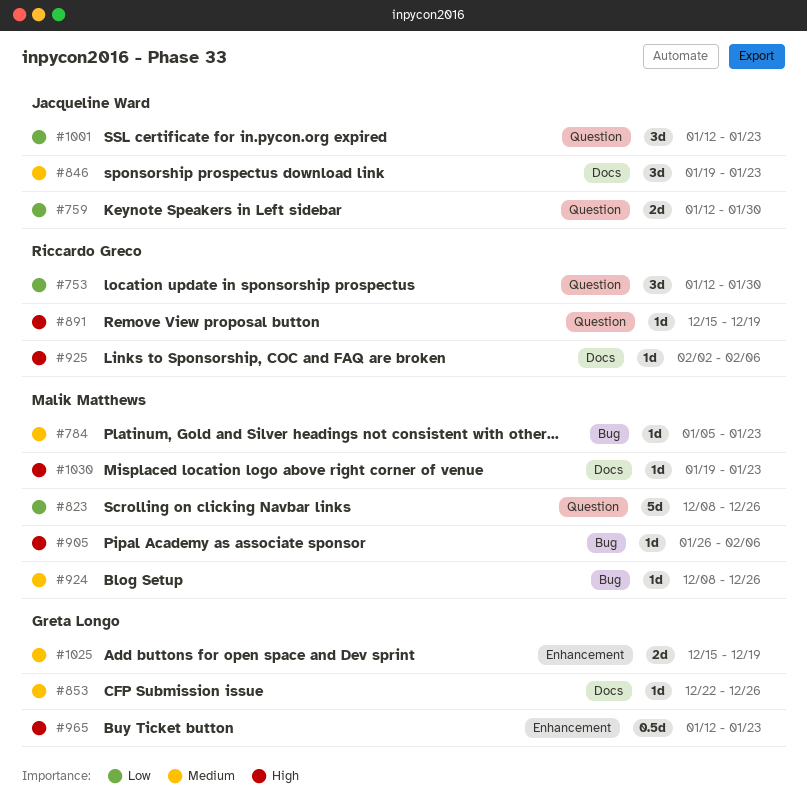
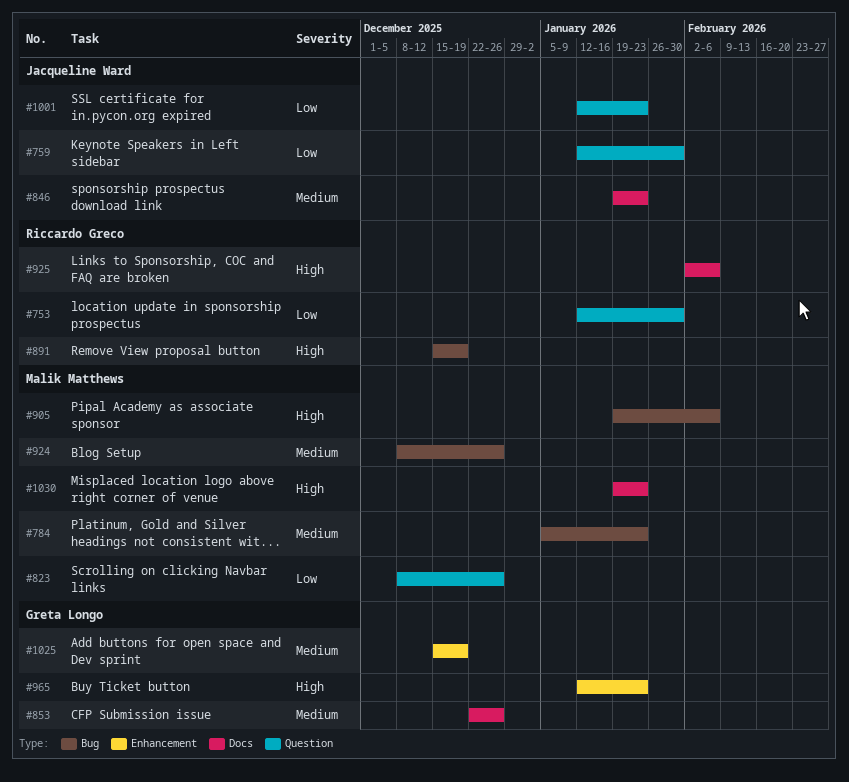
#891, label: Question -> Bug
#905, start: Jan 26 -> Jan 19

